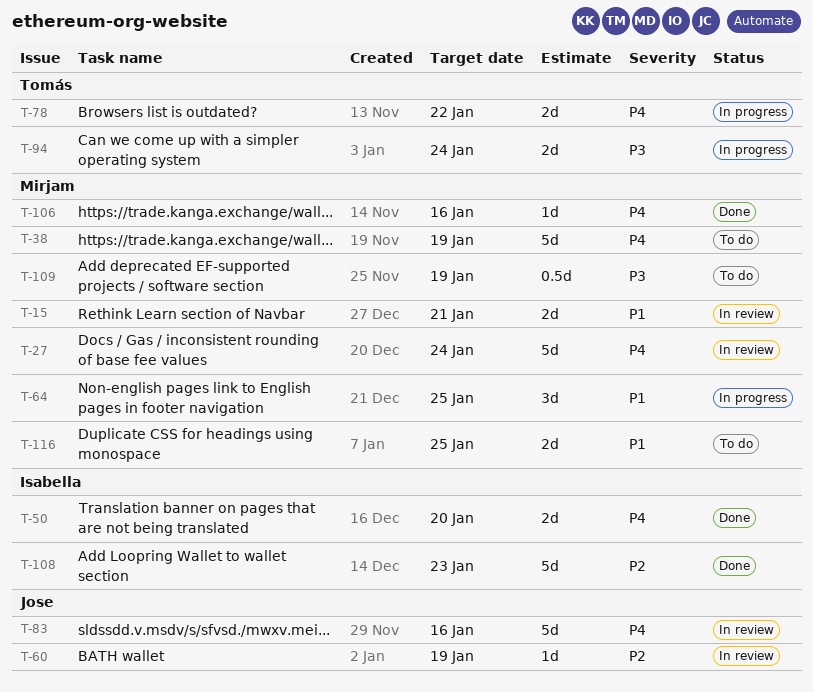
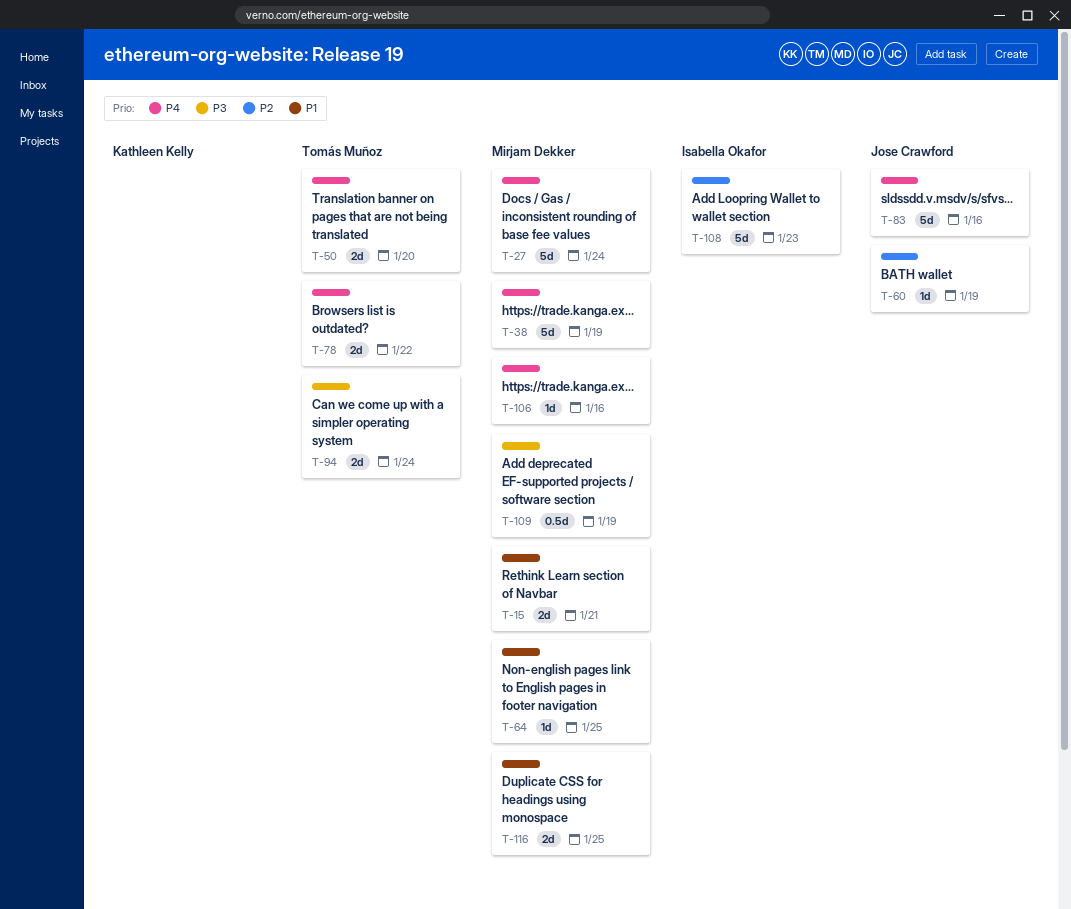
T-50, owner: Isabella Okafor -> Tomás Muñoz
T-64, estimate: 3d -> 1d

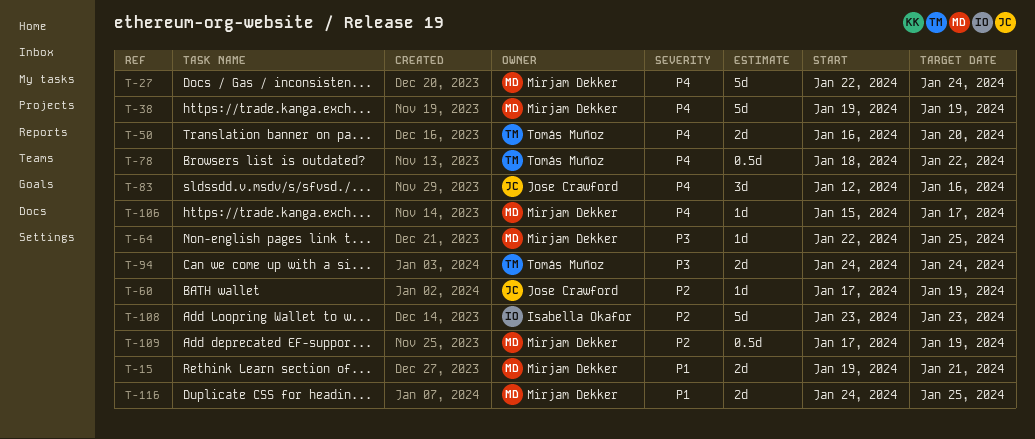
T-64, priority: P1 -> P3
T-78, estimate: 2d -> 0.5d
T-83, estimate: 5d -> 3d
T-106, due: Jan 16 -> Jan 17
T-109, priority: P3 -> P2

